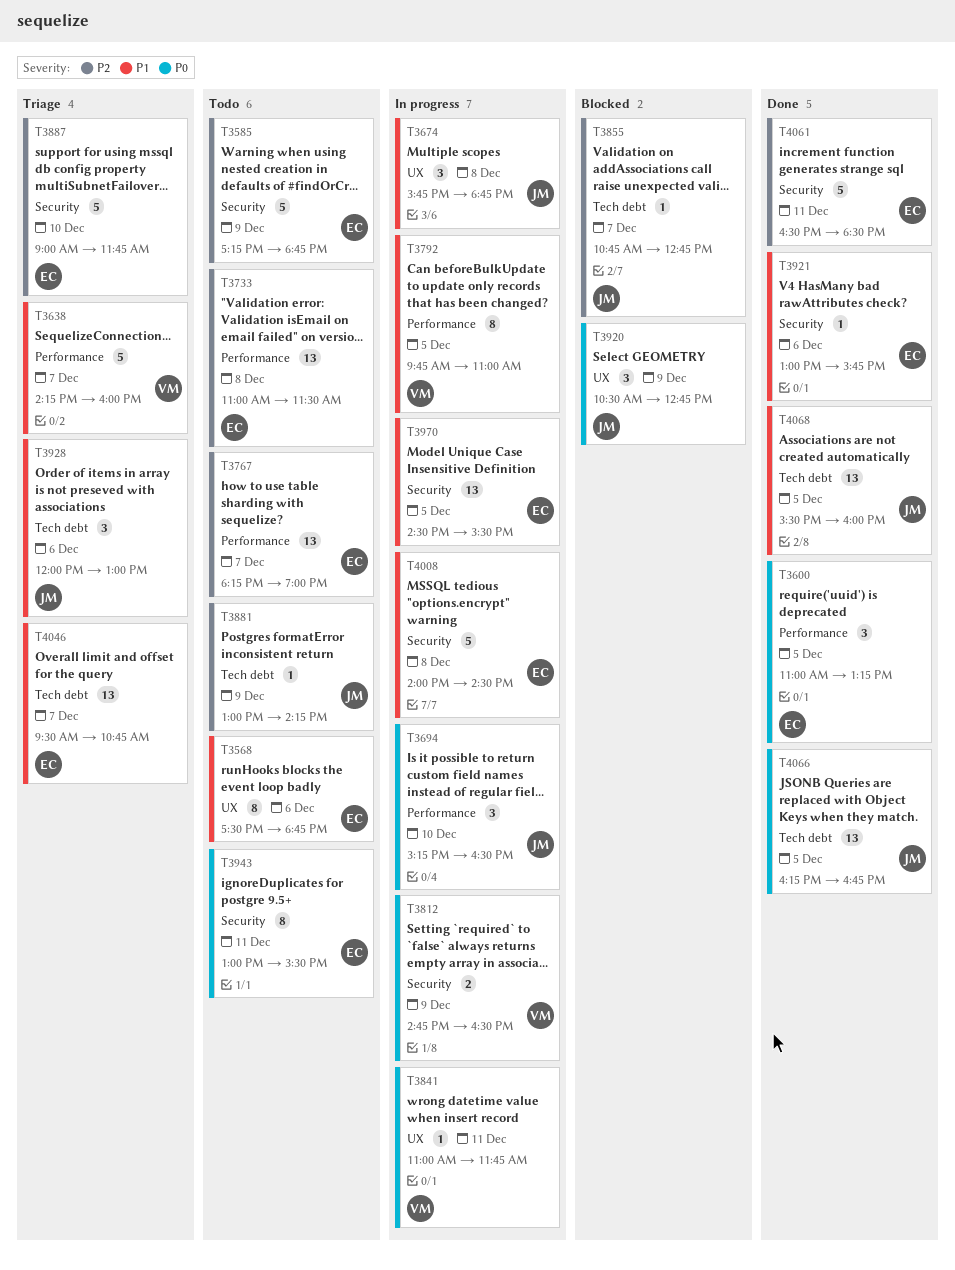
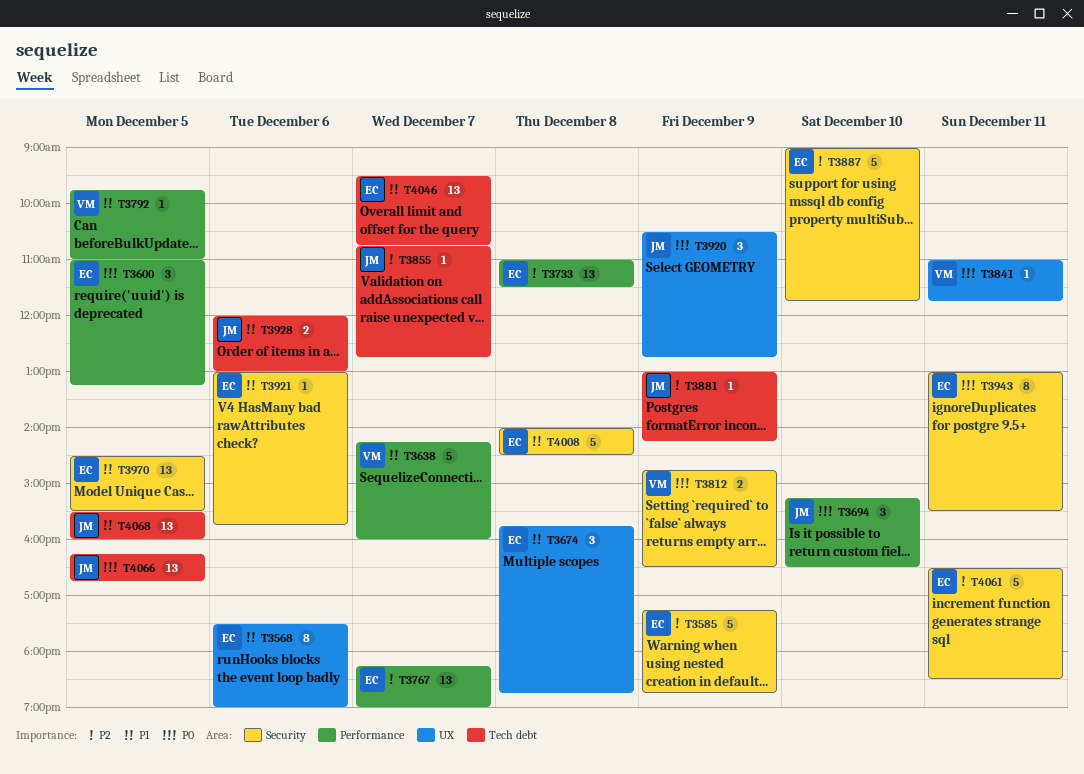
T3568, ends: 18:45 -> 19:00
T3674, owner: JM -> EC
T3792, estimate: 8 -> 1
T3928, estimate: 3 -> 2

